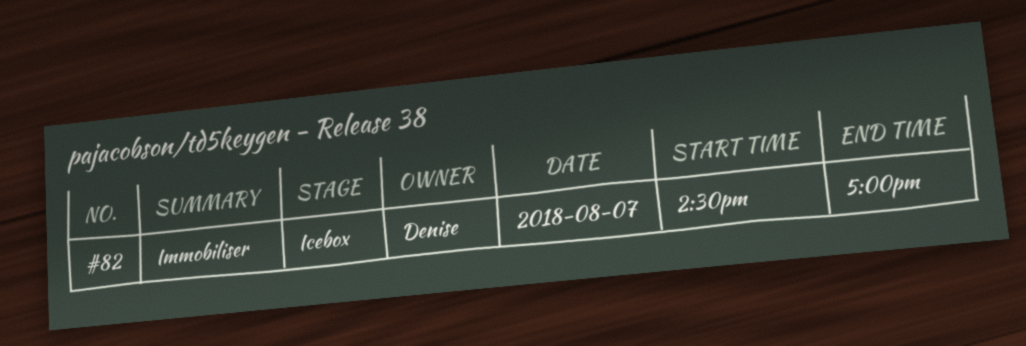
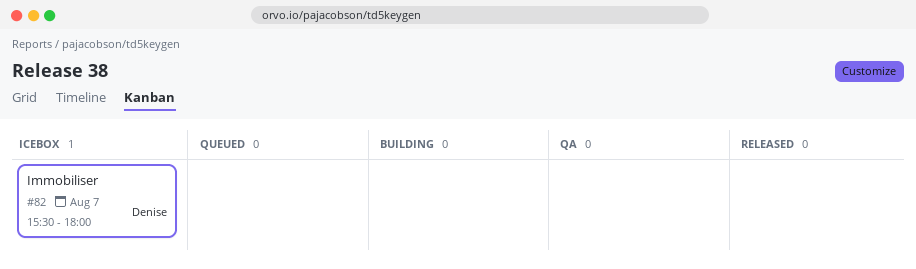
#82, begins: 14:30 -> 15:30
#82, ends: 17:00 -> 18:00

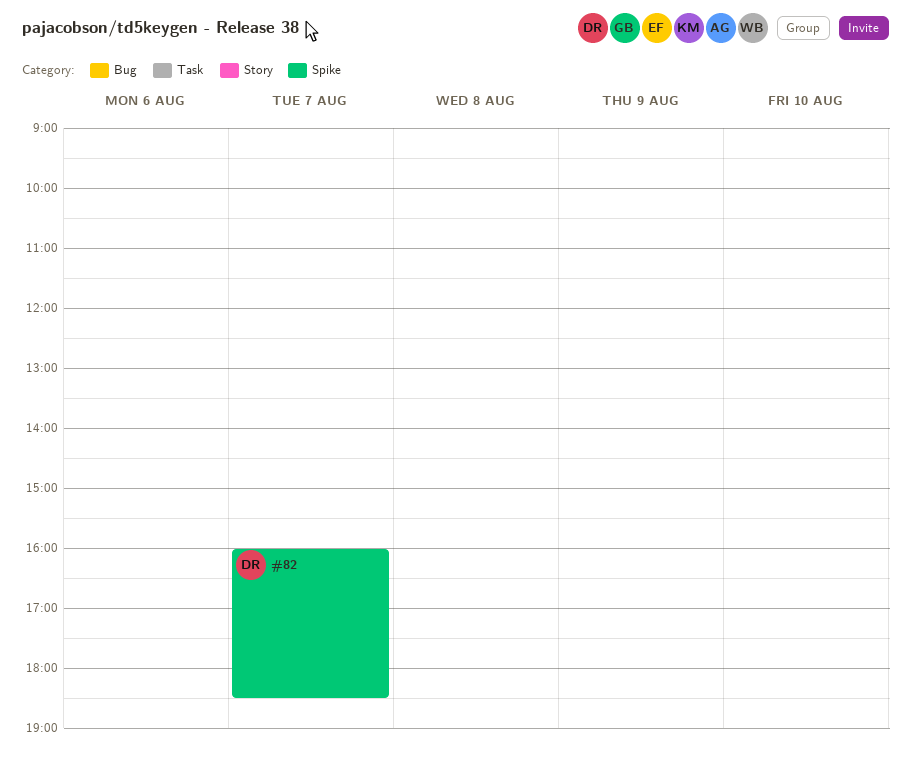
#82, begins: 15:30 -> 16:00
#82, ends: 18:00 -> 18:30

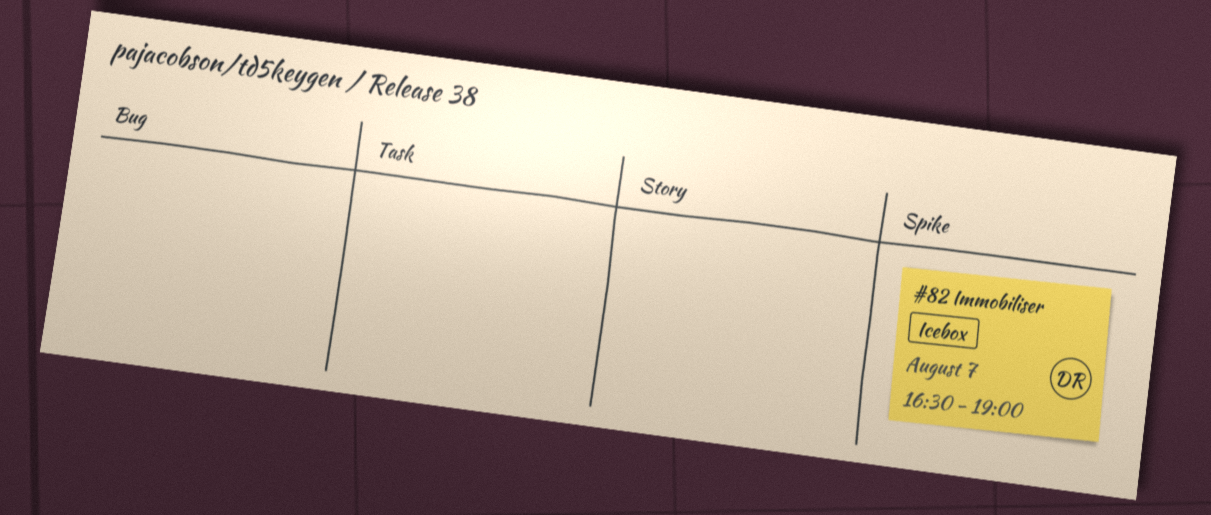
#82, begins: 16:00 -> 16:30
#82, ends: 18:30 -> 19:00

